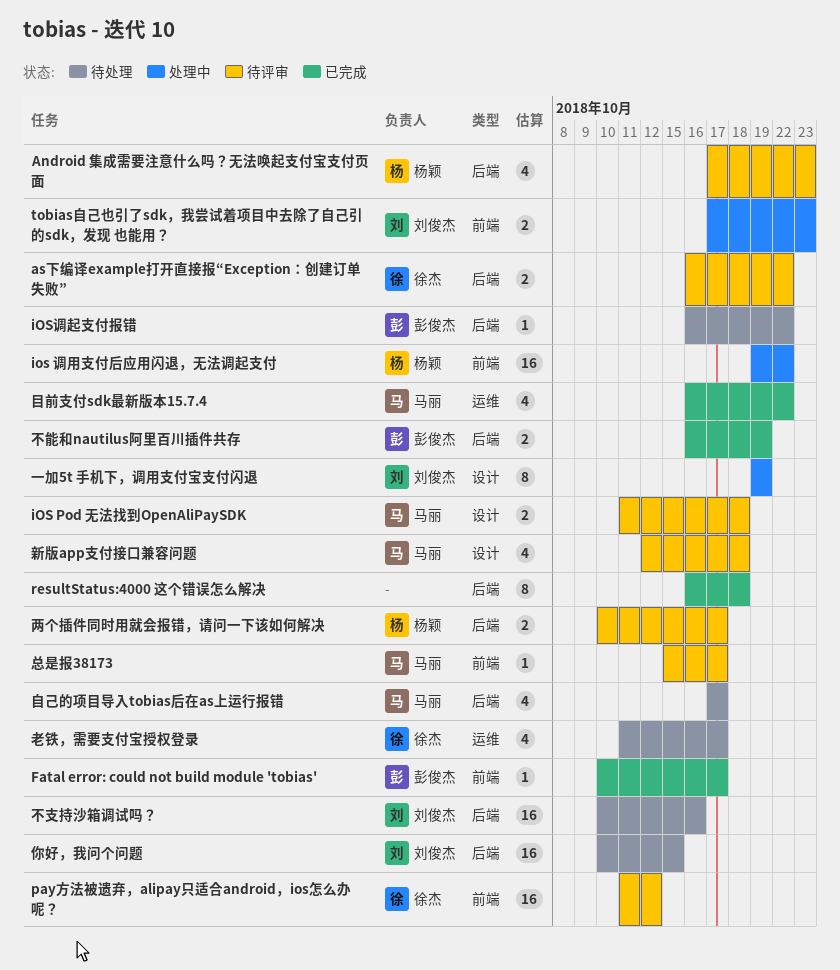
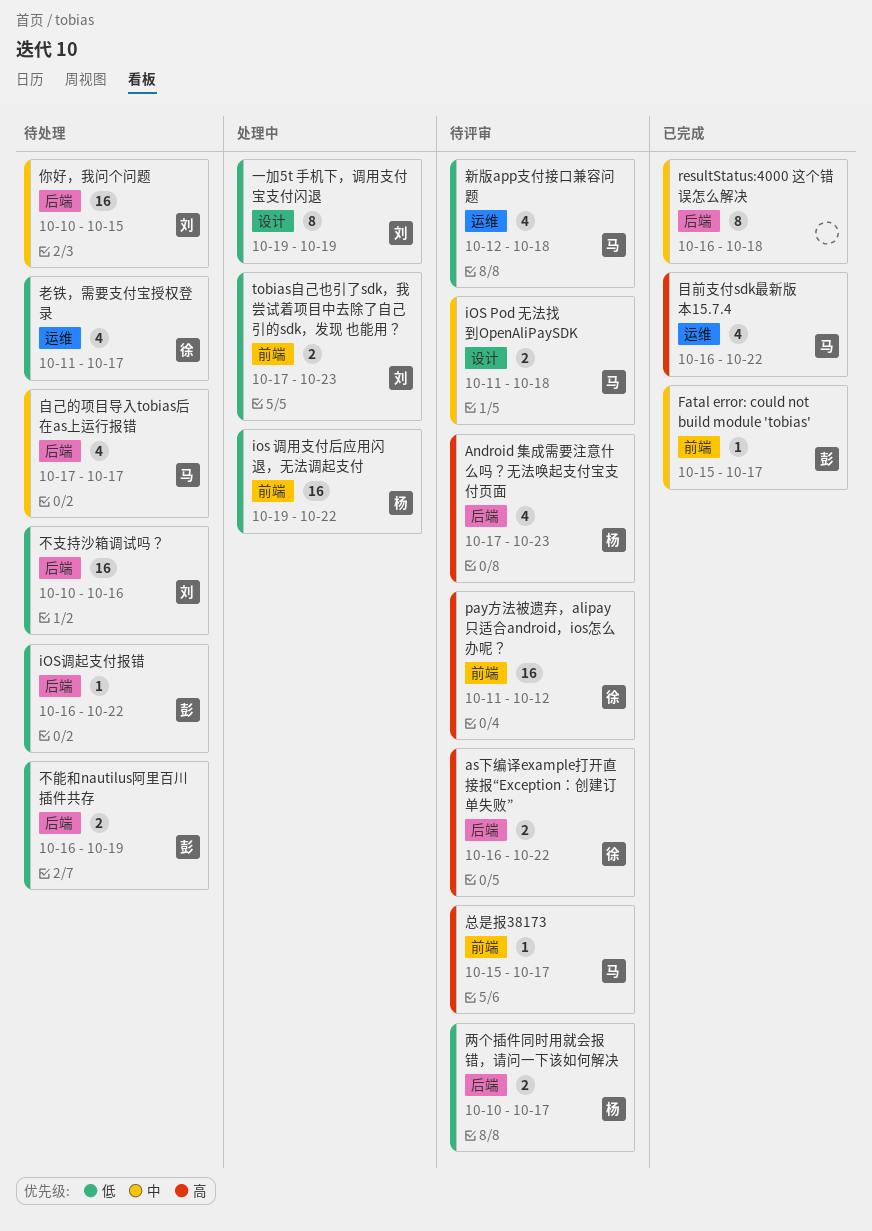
Fatal error: could not build module 'tobias', start: Oct 10 -> Oct 15
不能和nautilus阿里百川插件共存, status: 已完成 -> 待处理
新版app支付接口兼容问题, label: 设计 -> 运维

